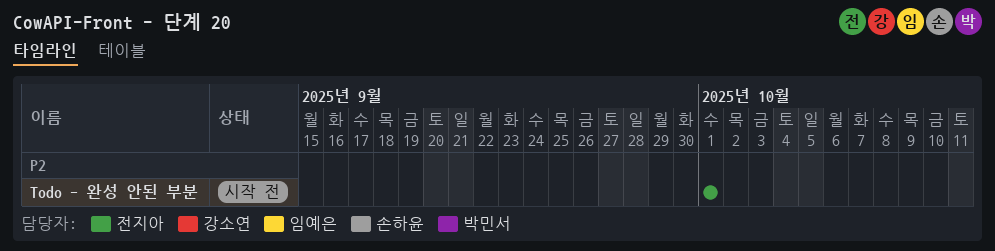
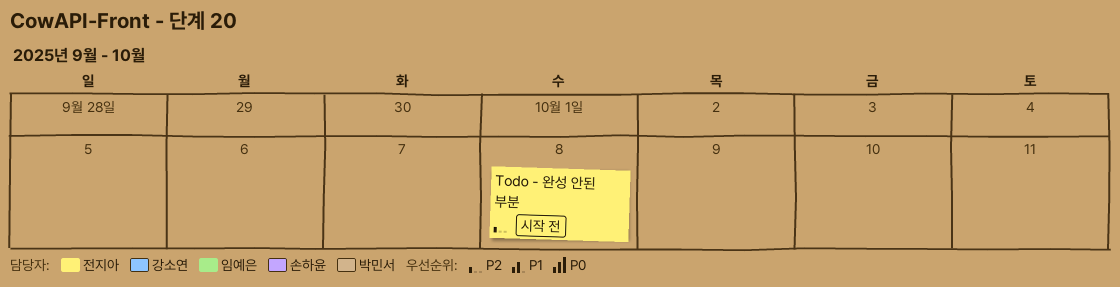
Todo - 완성 안된 부분, due: Oct 1 -> Oct 8

